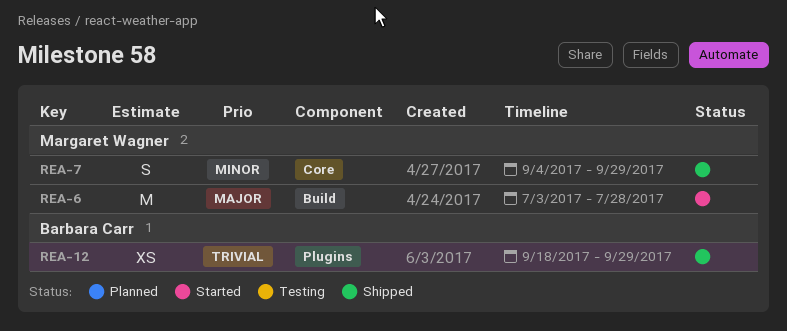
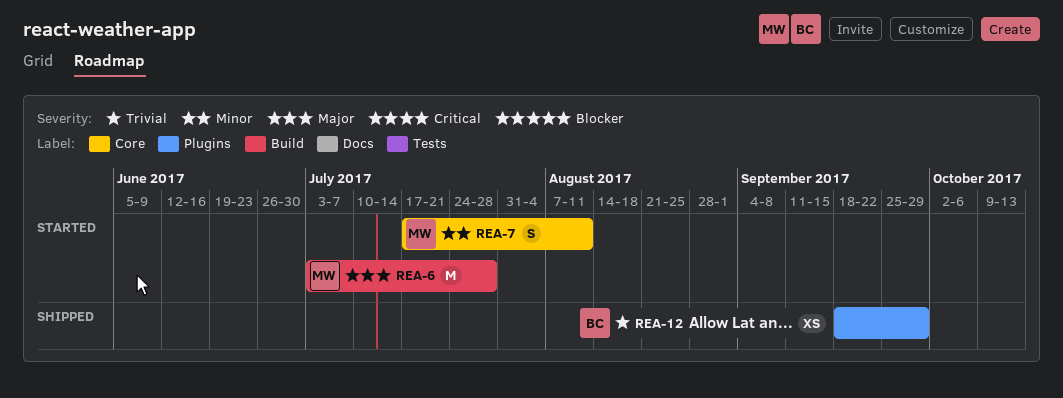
REA-7, status: Shipped -> Started
REA-7, start: Sep 4 -> Jul 17
REA-7, due: Sep 29 -> Aug 11

